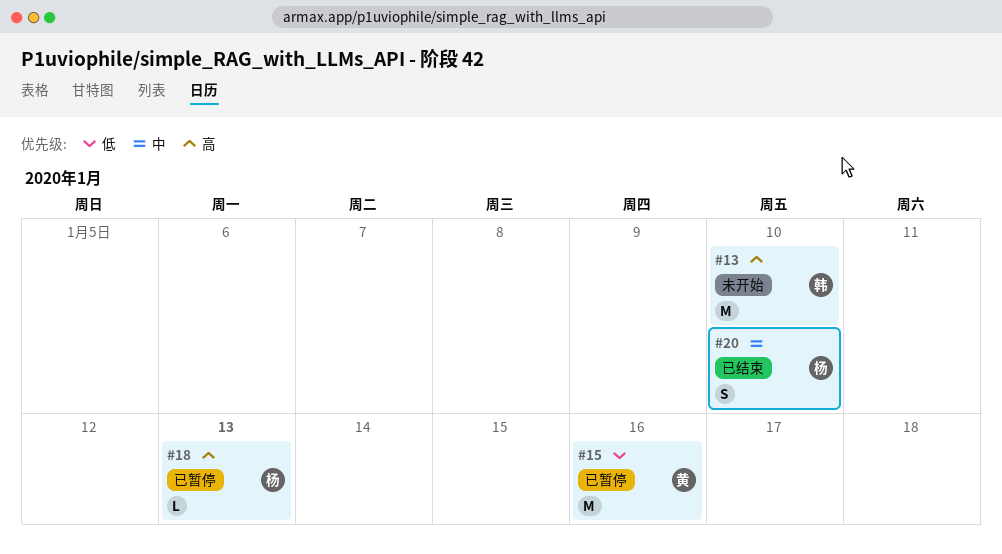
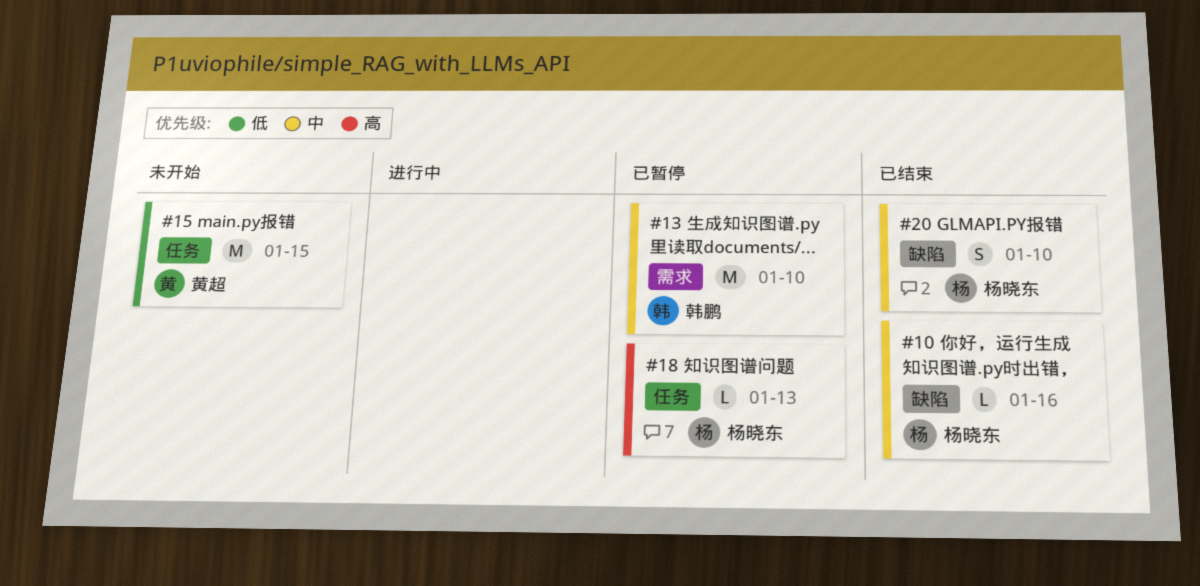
#10: none -> present
#13, status: 未开始 -> 已暂停
#13, priority: 高 -> 中
#15, status: 已暂停 -> 未开始
#15, due: Jan 16 -> Jan 15

